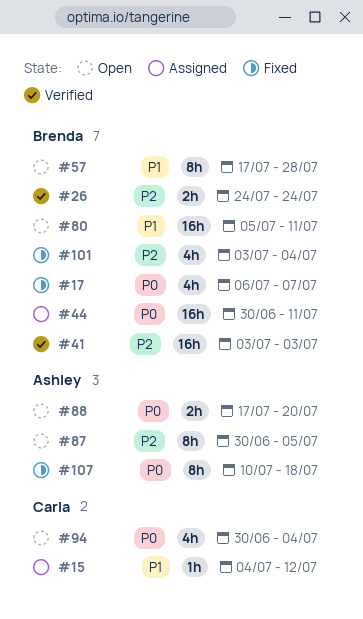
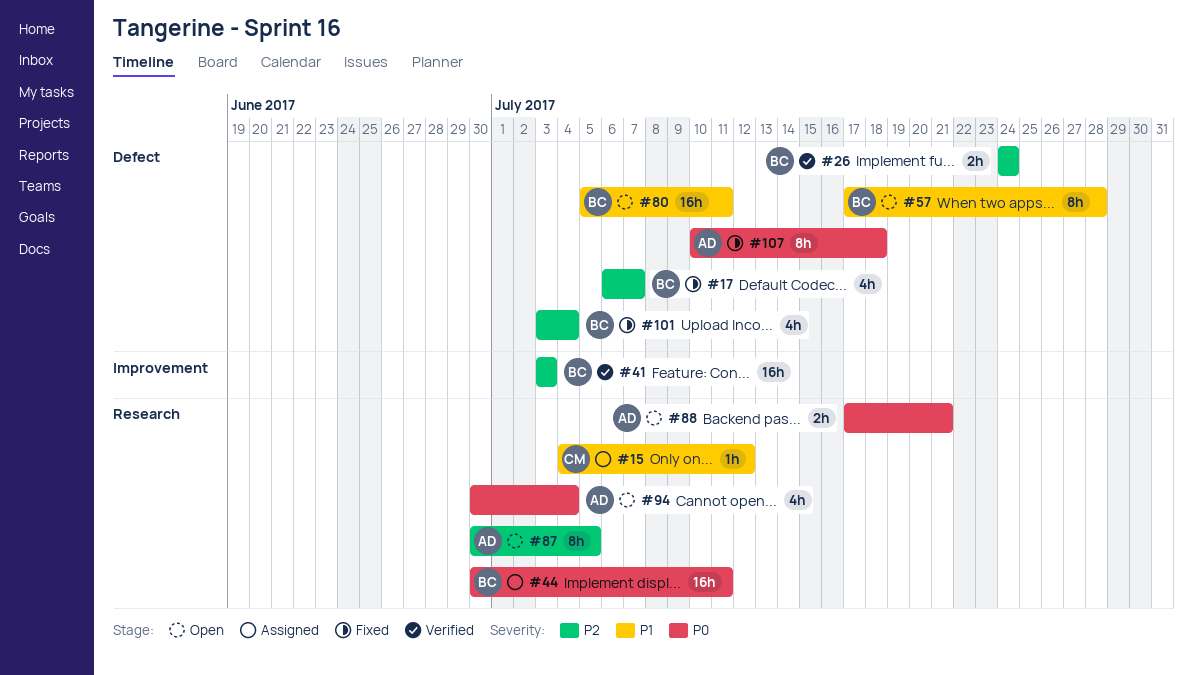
#17, priority: P0 -> P2
#88, due: Jul 20 -> Jul 21
#94, owner: Carla -> Ashley

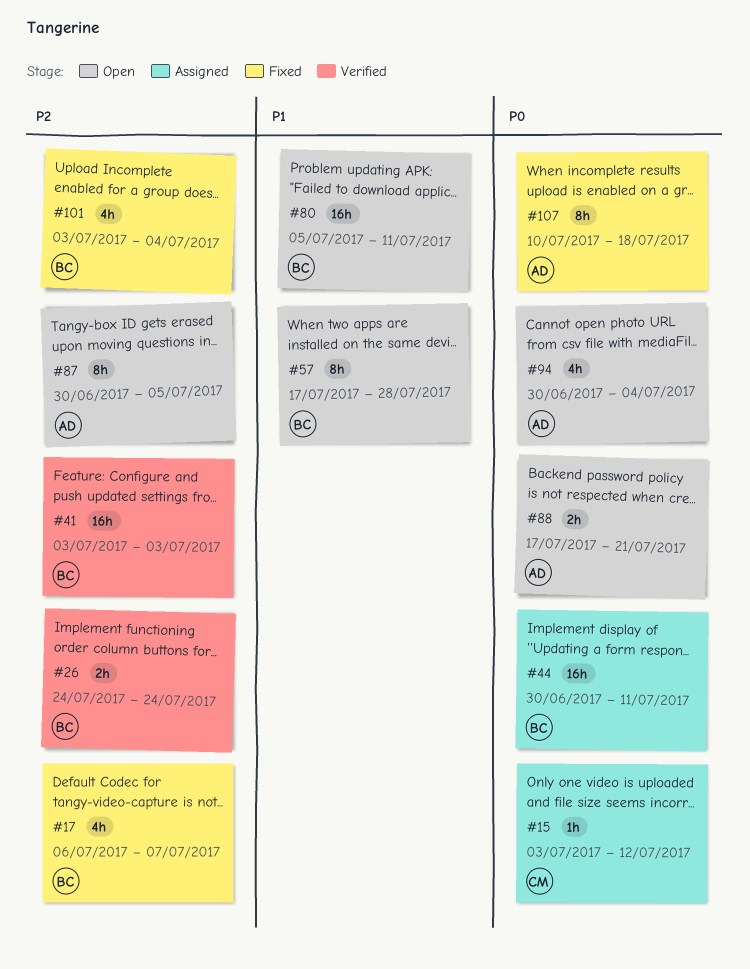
#15, priority: P1 -> P0
#15, start: Jul 4 -> Jul 3

